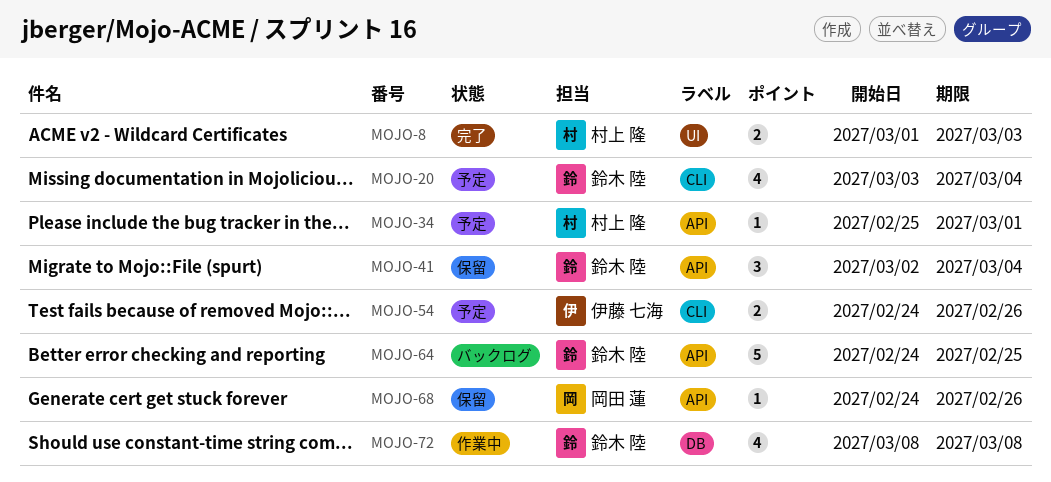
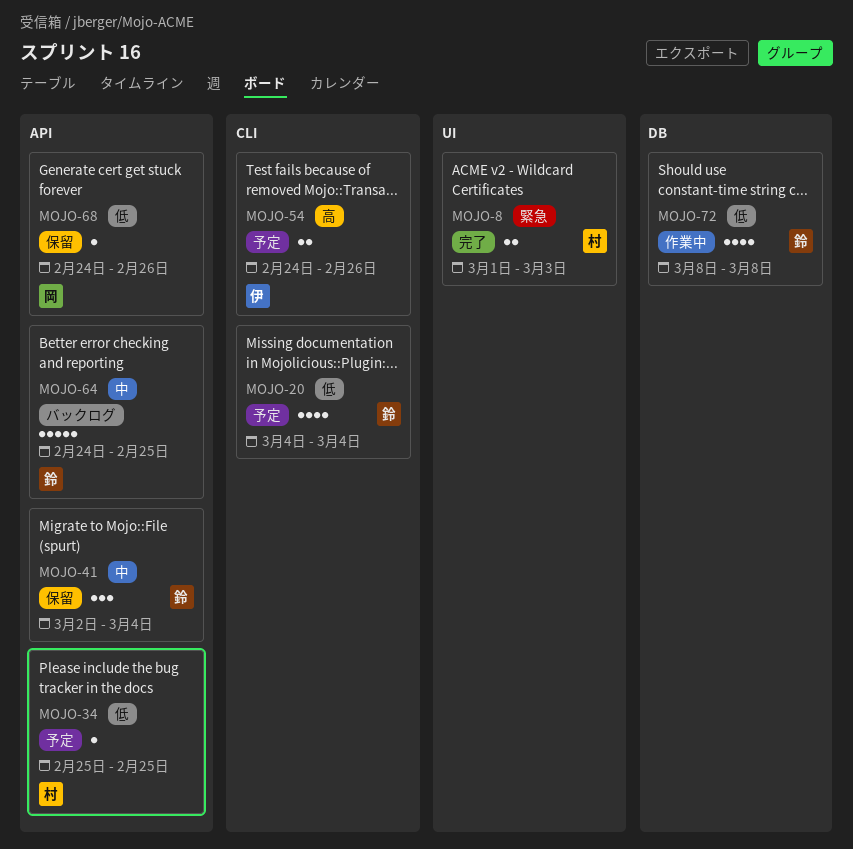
MOJO-20, start: Mar 3 -> Mar 4
MOJO-34, due: Mar 1 -> Feb 25

